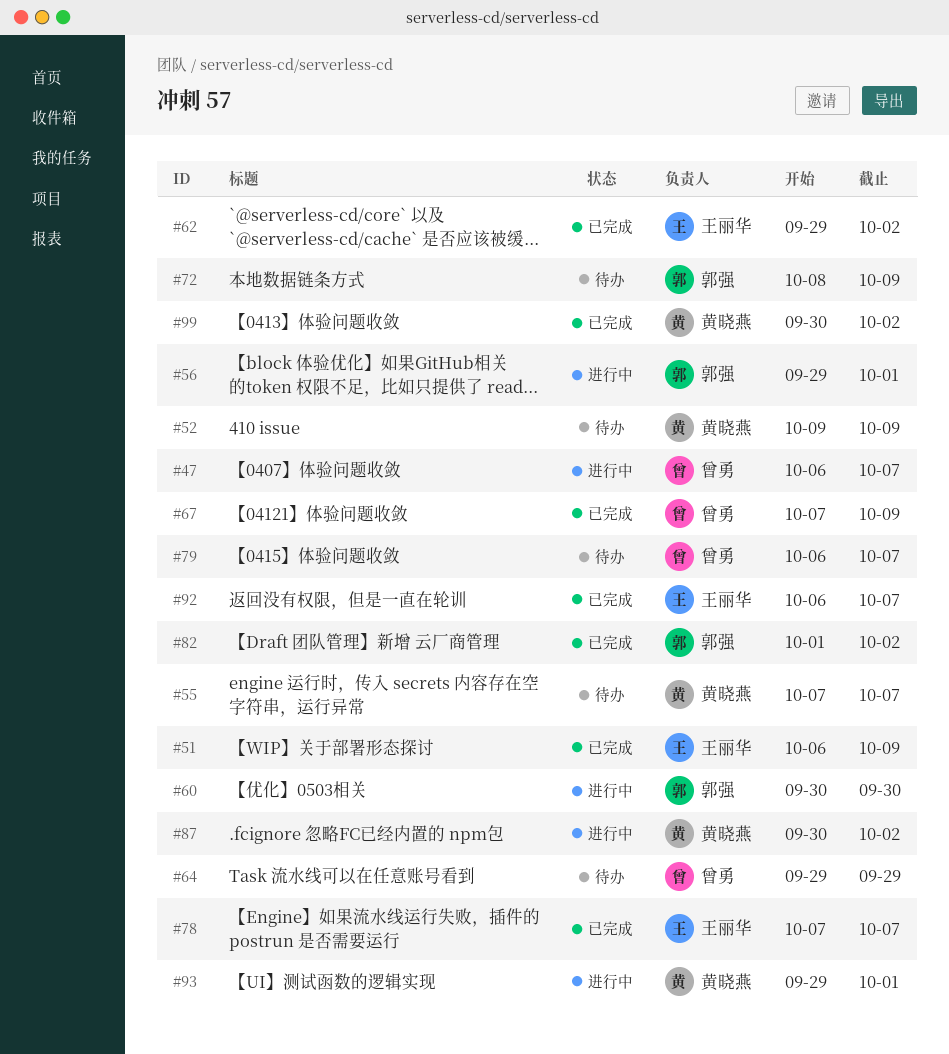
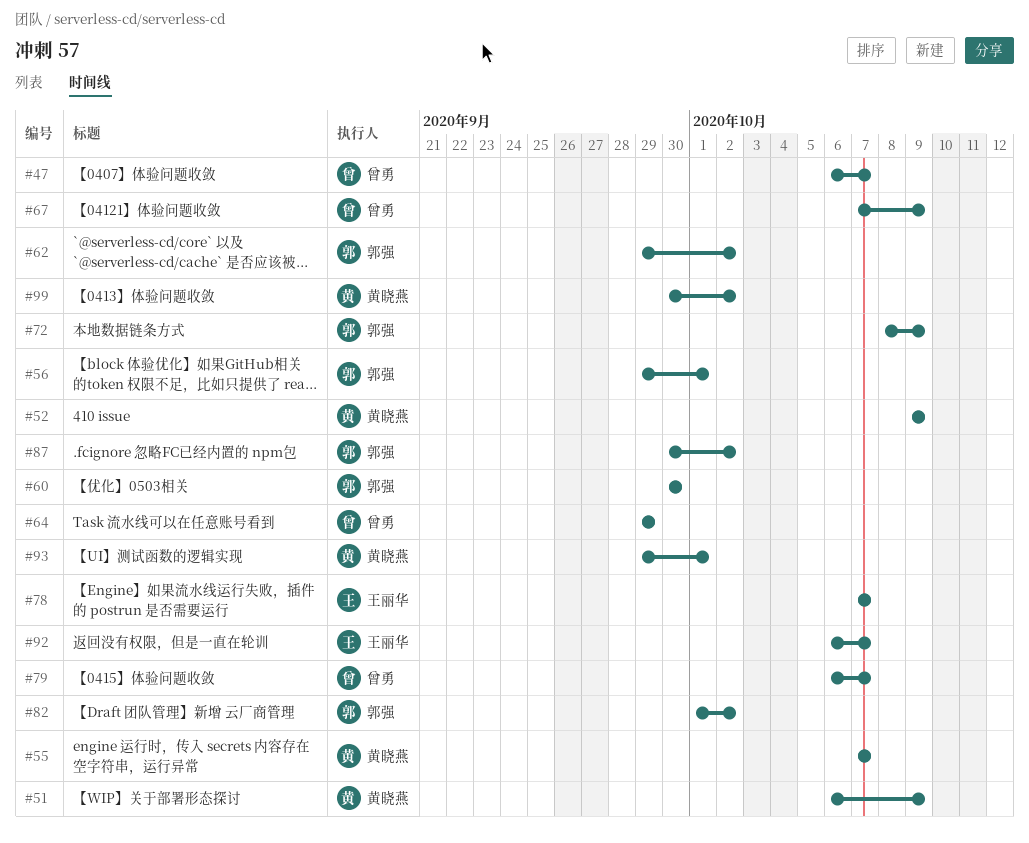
#51, owner: 王丽华 -> 黄晓燕
#62, owner: 王丽华 -> 郭强
#87, owner: 黄晓燕 -> 郭强

